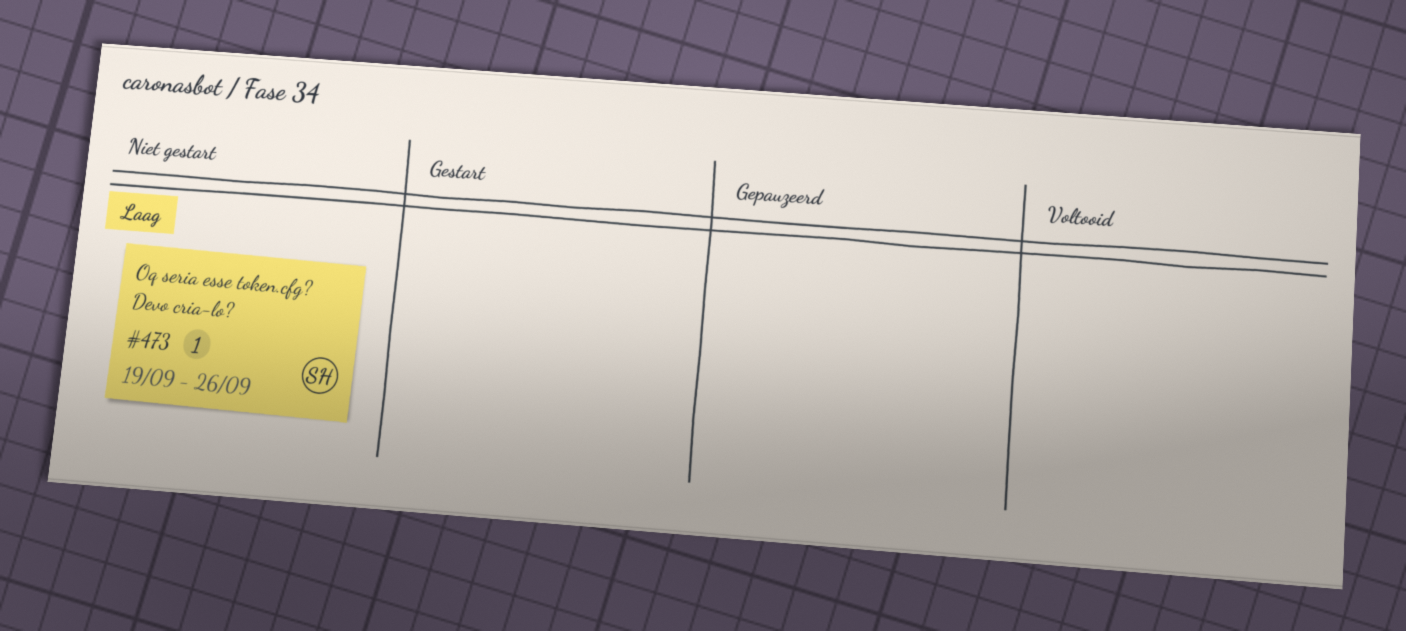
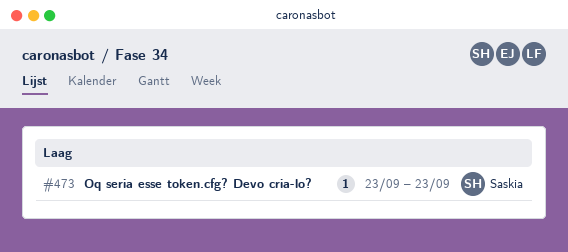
#473, start: Sep 19 -> Sep 23
#473, due: Sep 26 -> Sep 23

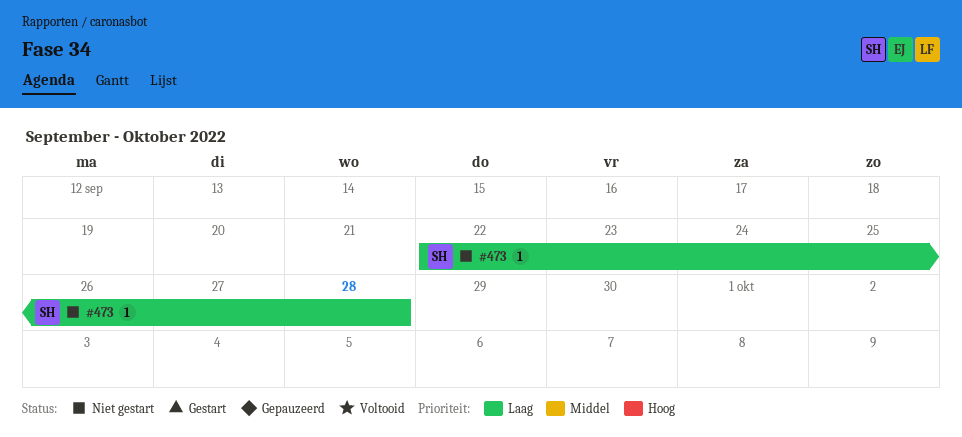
#473, start: Sep 23 -> Sep 22
#473, due: Sep 23 -> Sep 28

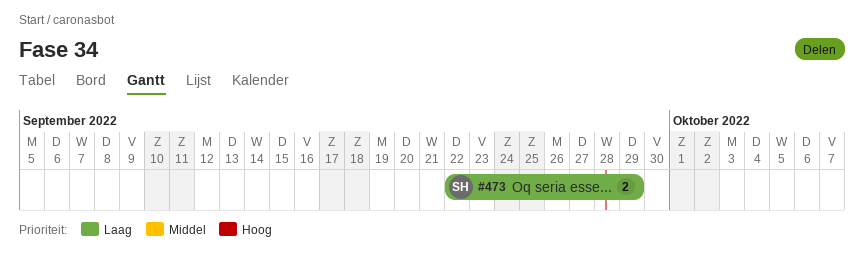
#473, estimate: 1 -> 2
#473, due: Sep 28 -> Sep 29

